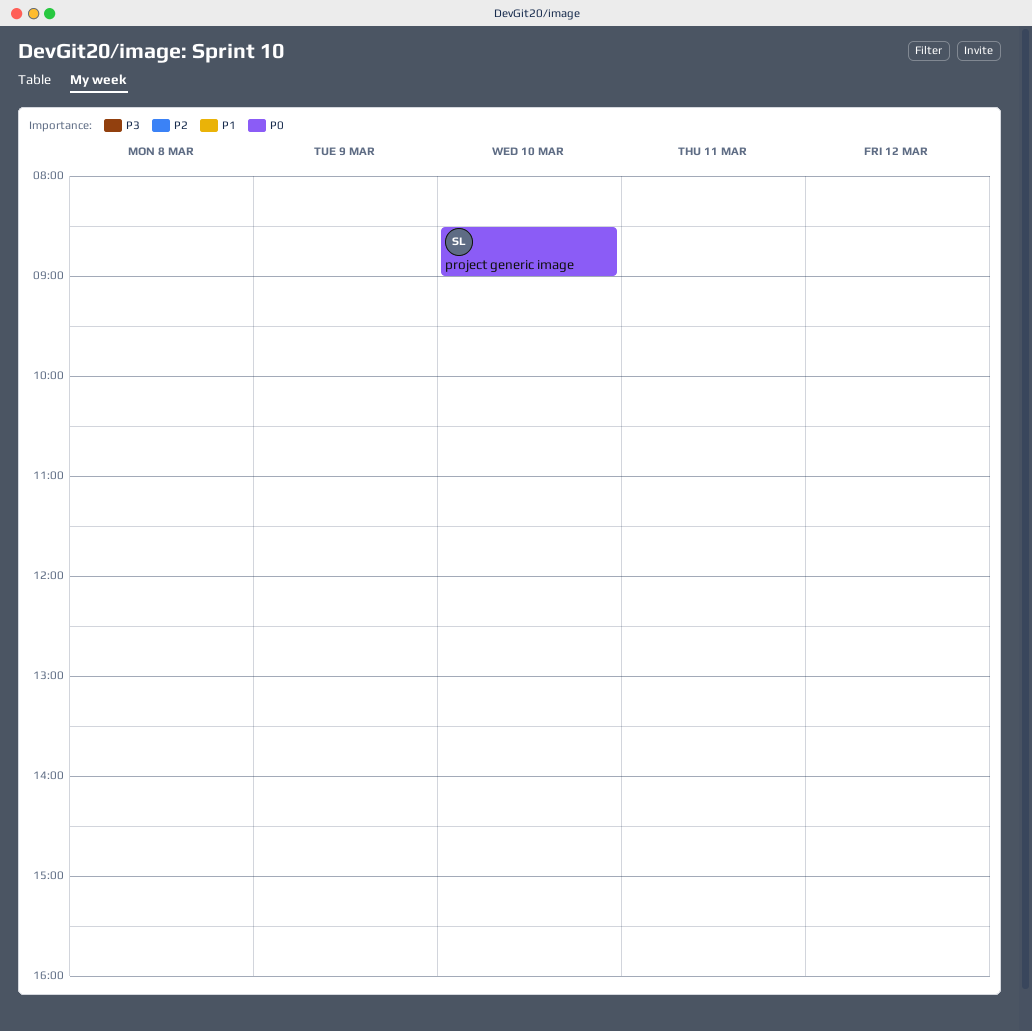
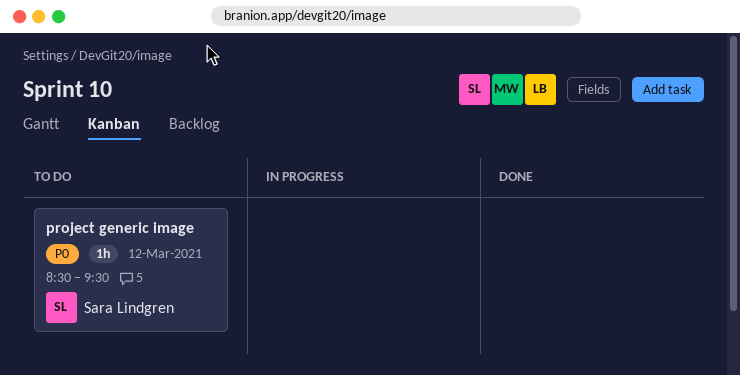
project generic image, day: Mar 10 -> Mar 12
project generic image, ends: 09:00 -> 09:30

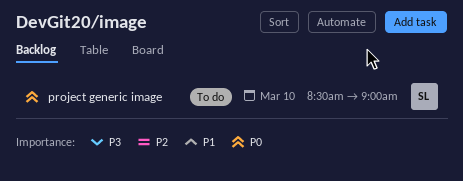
project generic image, day: Mar 12 -> Mar 10
project generic image, ends: 09:30 -> 09:00

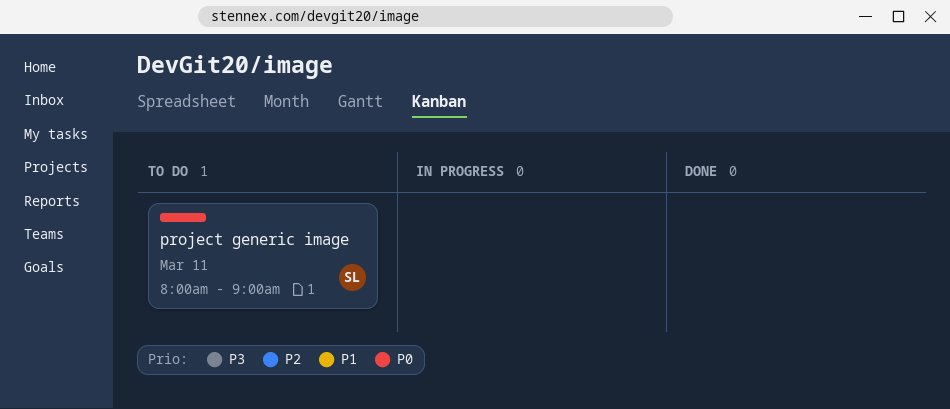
project generic image, day: Mar 10 -> Mar 11
project generic image, begins: 08:30 -> 08:00

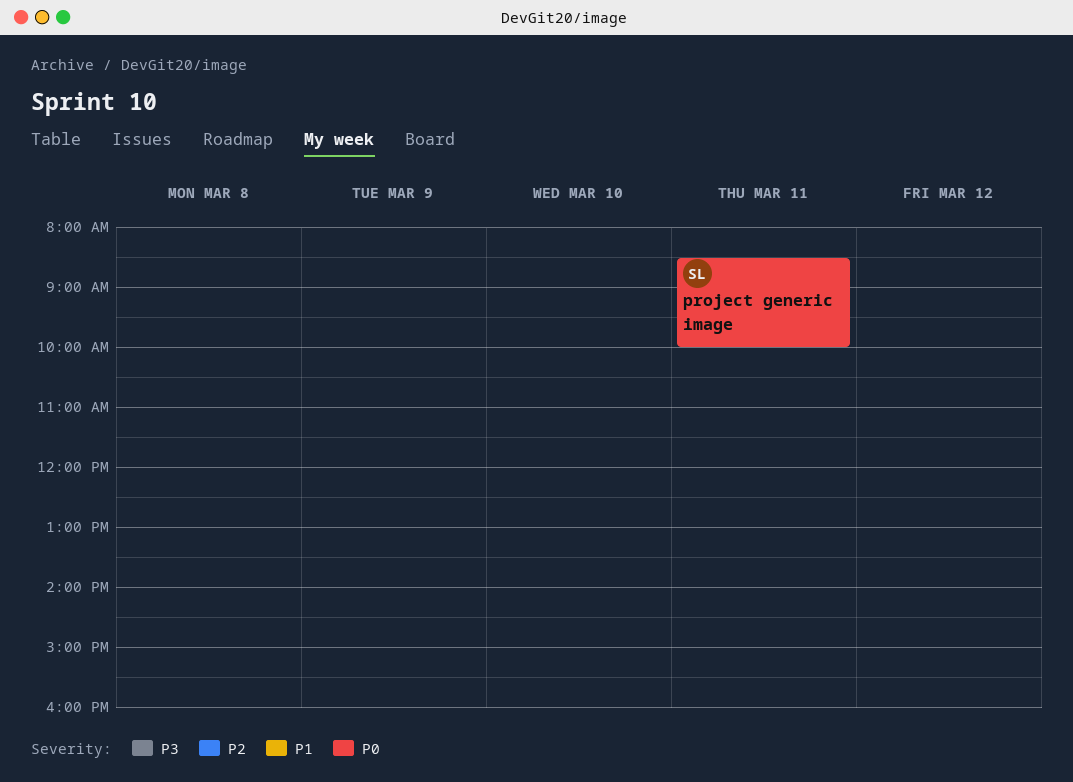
project generic image, begins: 08:00 -> 08:30
project generic image, ends: 09:00 -> 10:00

